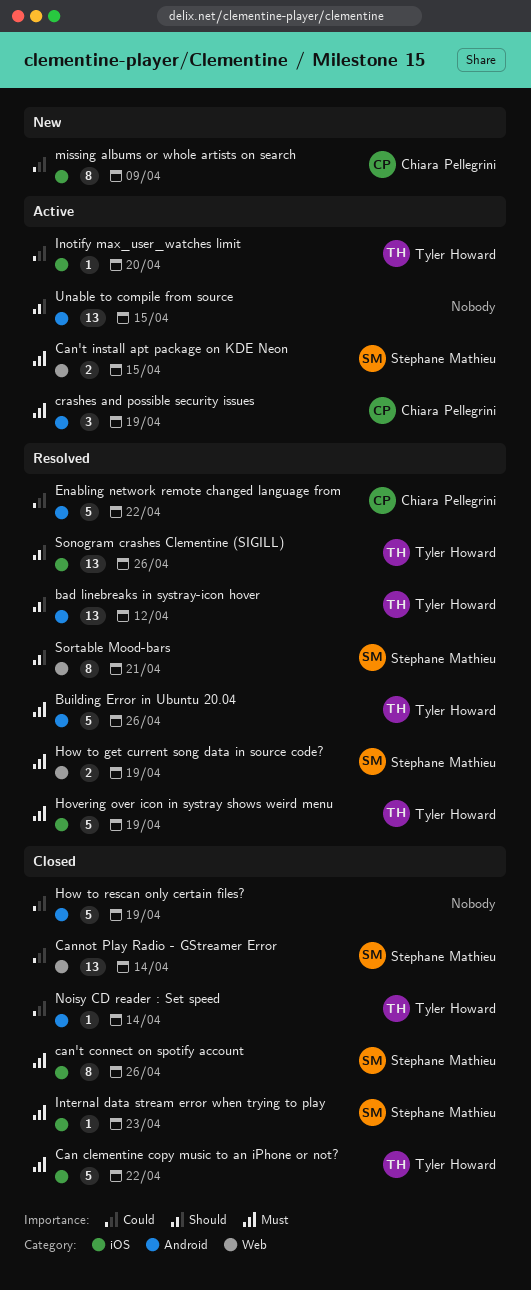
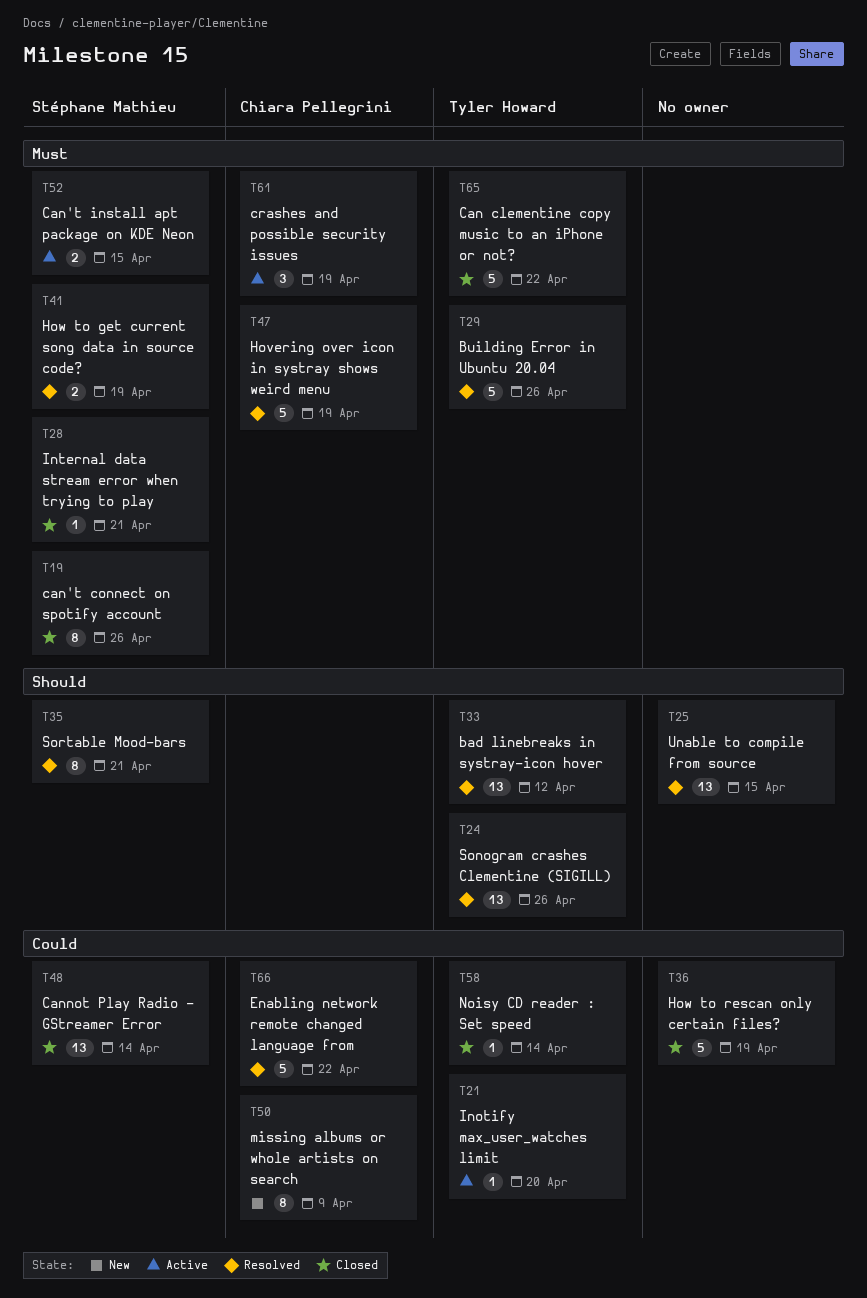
Hovering over icon in systray shows weird menu, owner: Tyler Howard -> Chiara Pellegrini
Internal data stream error when trying to play, due: Apr 23 -> Apr 21
Unable to compile from source, status: Active -> Resolved

